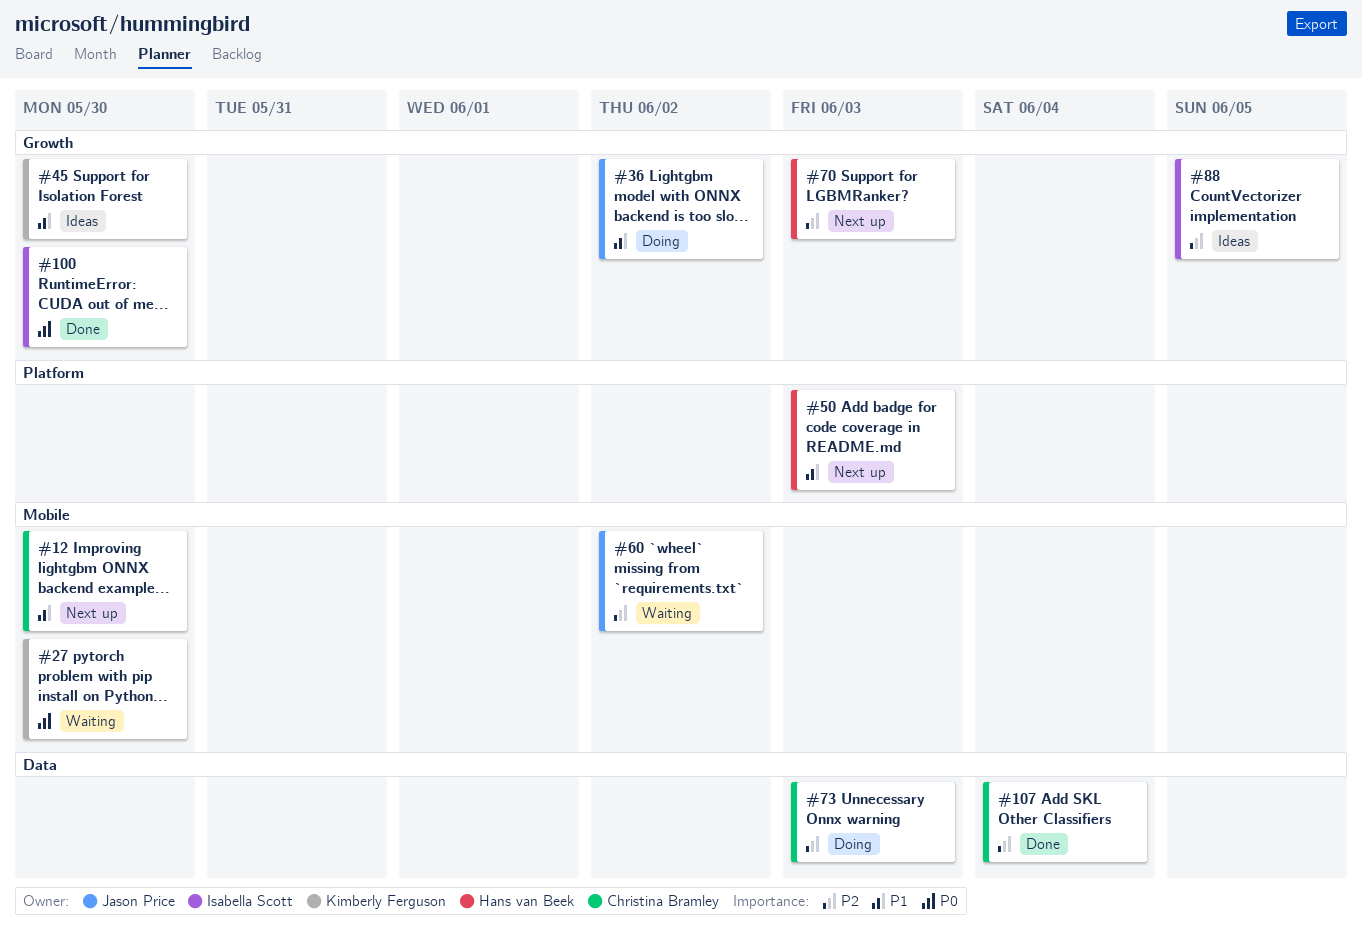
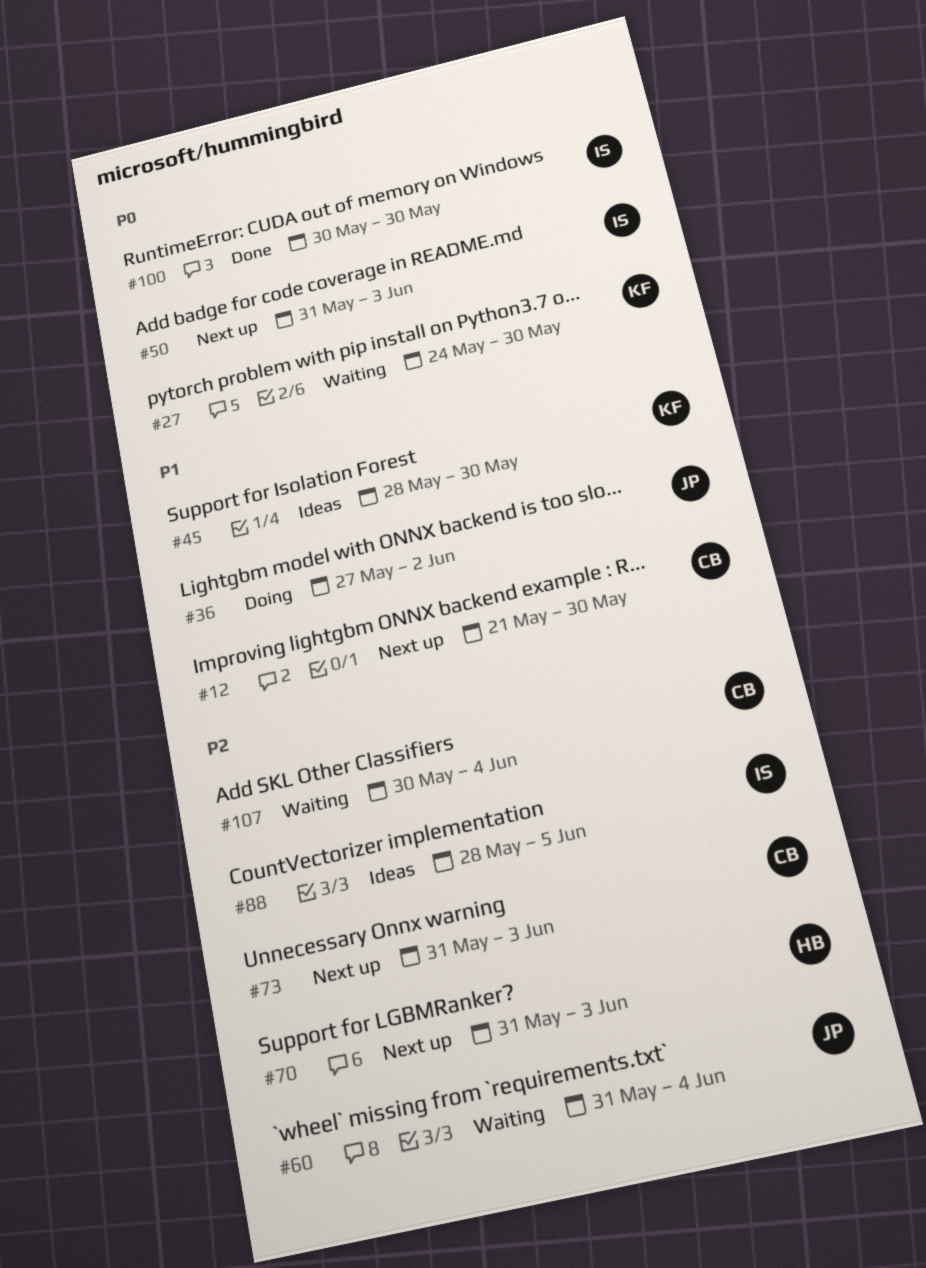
#50, owner: Hans van Beek -> Isabella Scott
#50, priority: P1 -> P0
#60, due: Jun 2 -> Jun 4
#73, status: Doing -> Next up
#107, status: Done -> Waiting

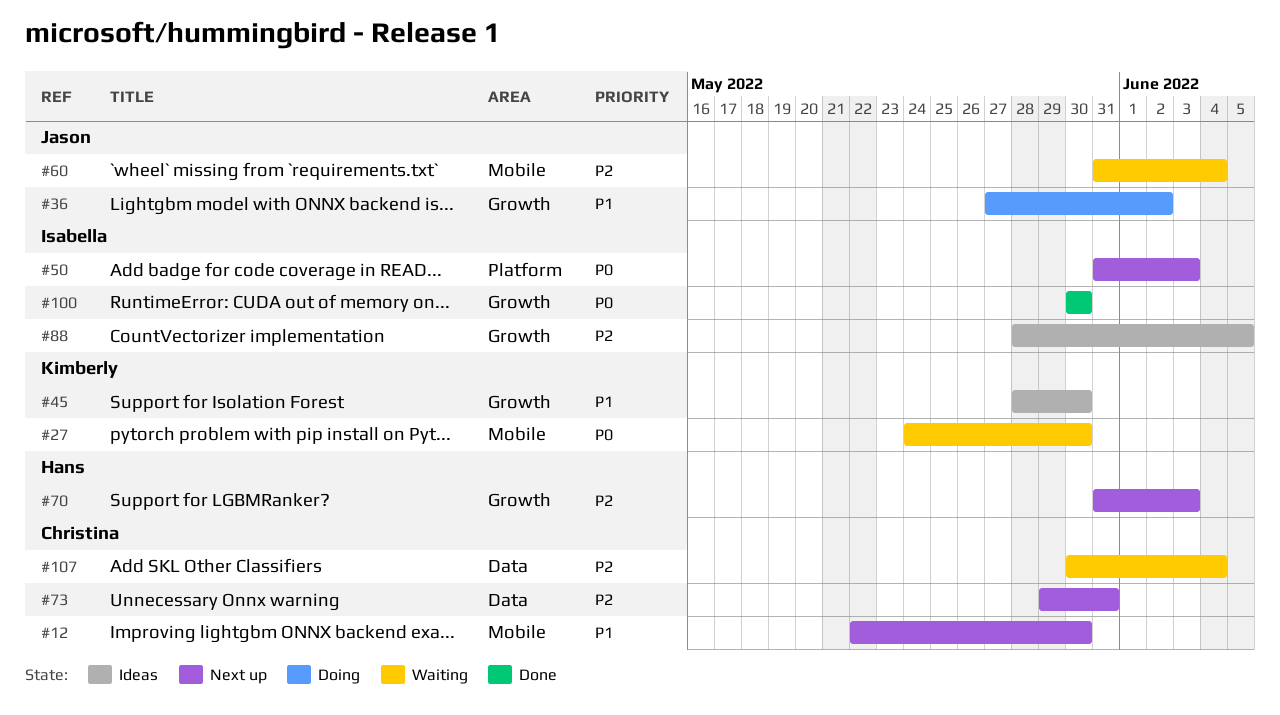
#12, start: May 21 -> May 22
#73, start: May 31 -> May 29
#73, due: Jun 3 -> May 31

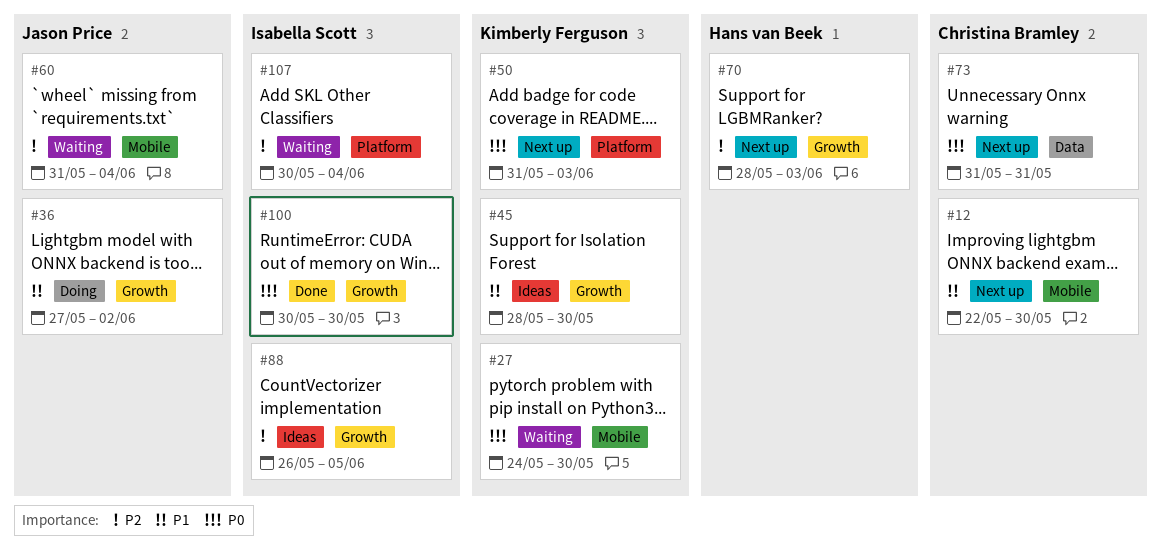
#50, owner: Isabella Scott -> Kimberly Ferguson
#70, start: May 31 -> May 28
#73, priority: P2 -> P0
#73, start: May 29 -> May 31
#88, start: May 28 -> May 26
#107, owner: Christina Bramley -> Isabella Scott
#107, label: Data -> Platform

